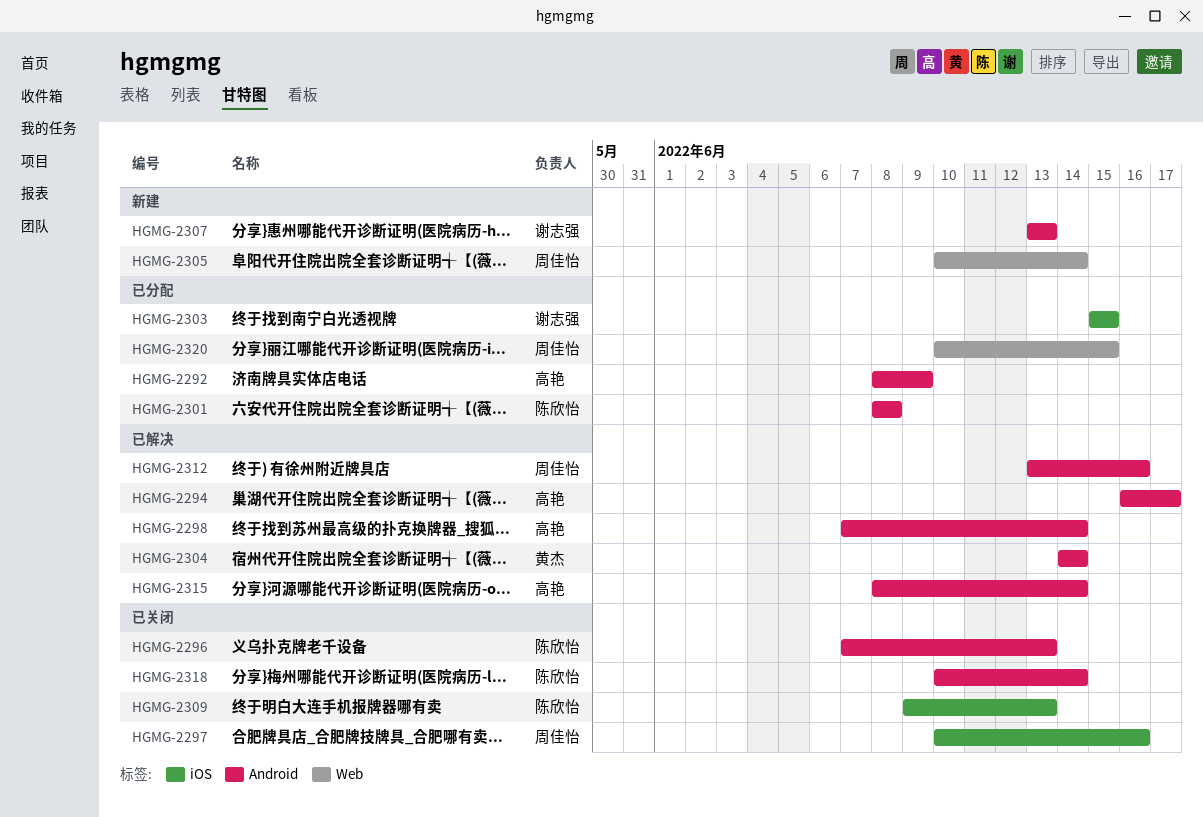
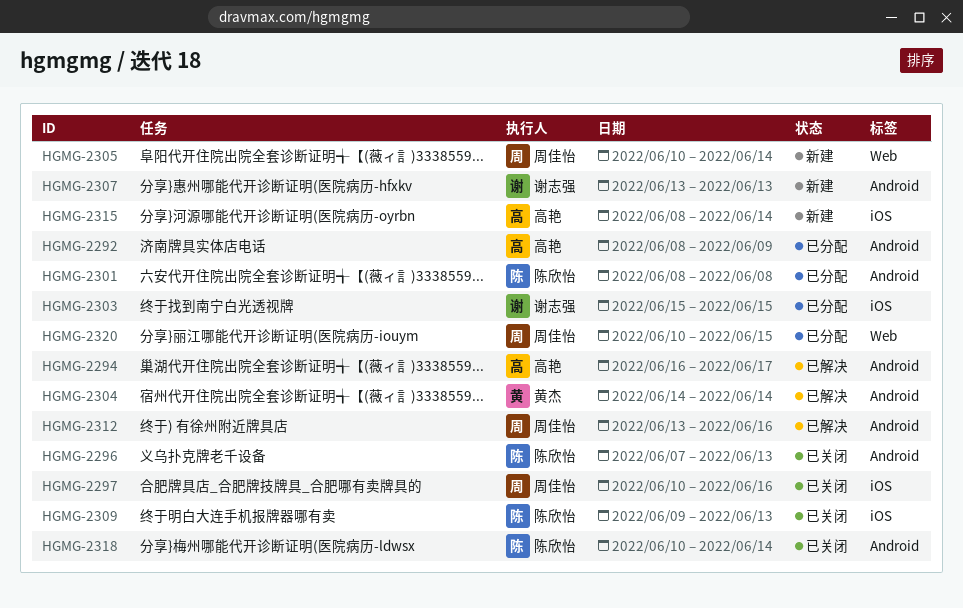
HGMG-2298: present -> none
HGMG-2315, status: 已解决 -> 新建
HGMG-2315, label: Android -> iOS

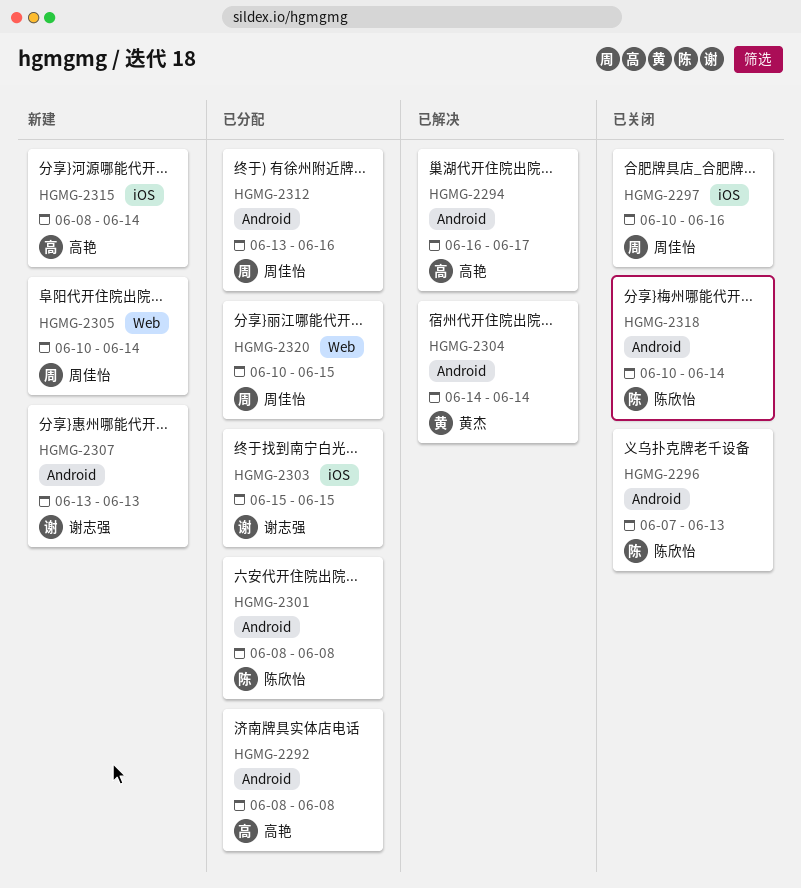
HGMG-2292, due: Jun 9 -> Jun 8
HGMG-2309: present -> none
HGMG-2312, status: 已解决 -> 已分配

